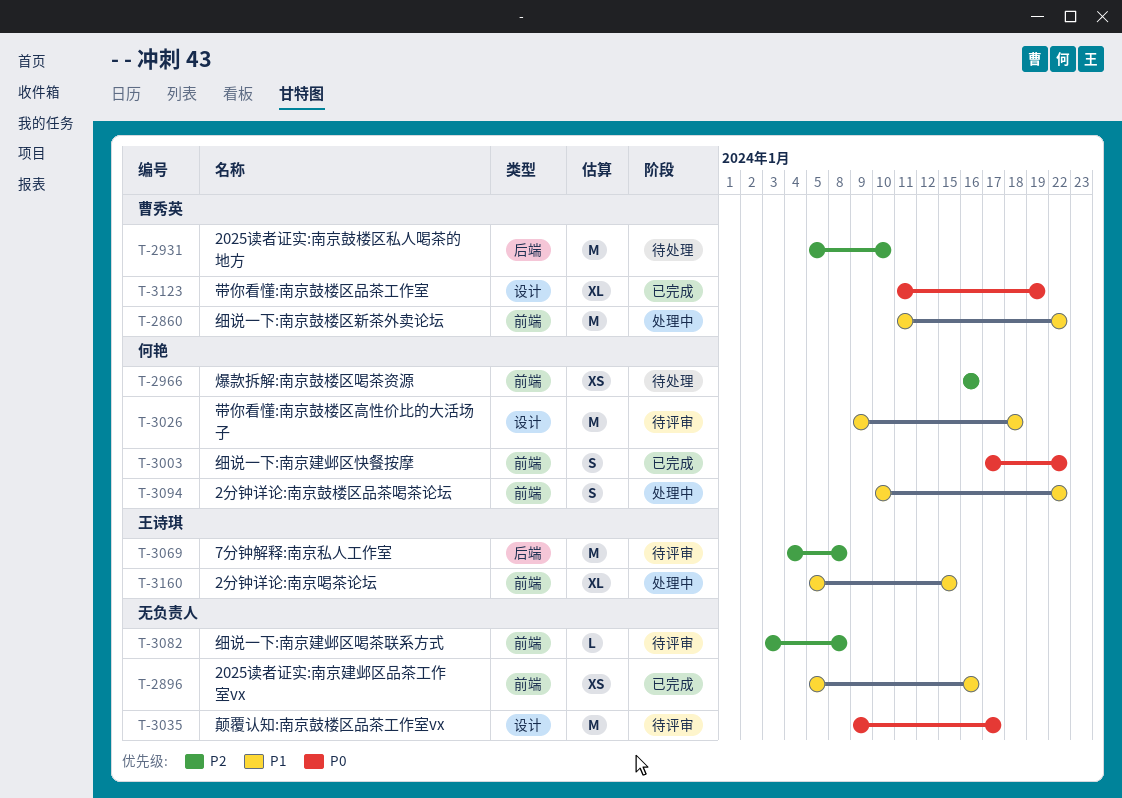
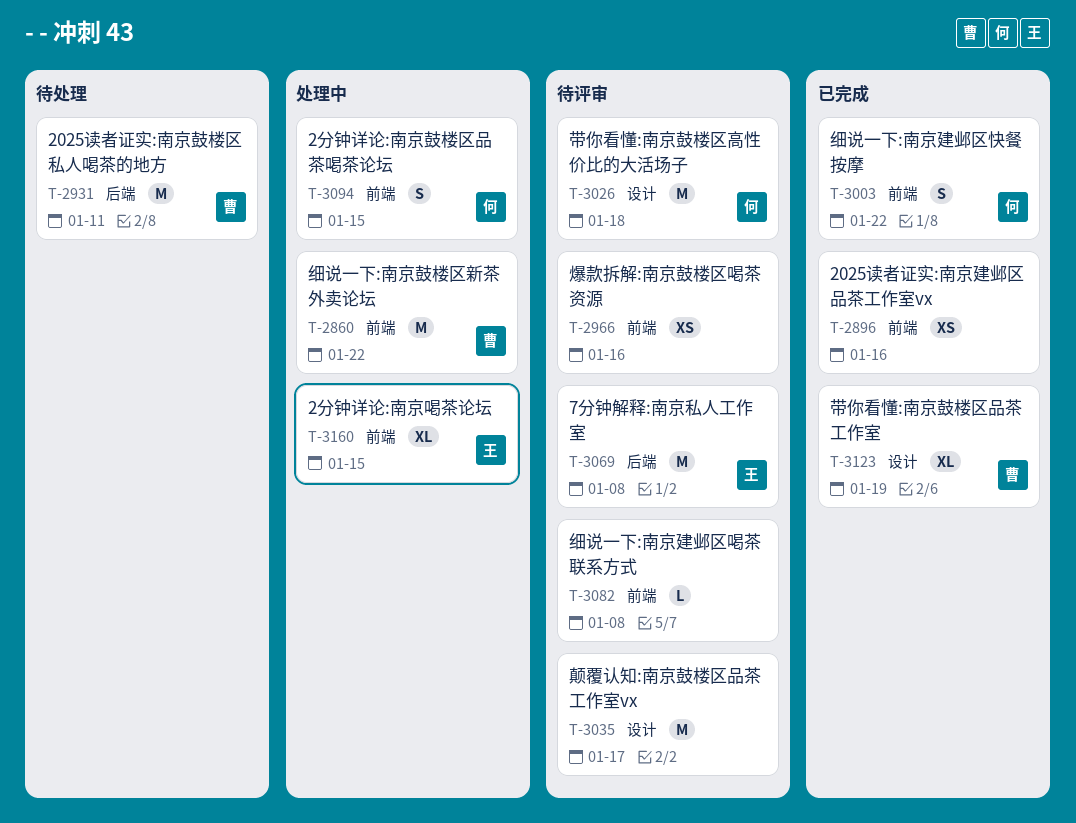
T-2931, due: Jan 10 -> Jan 11
T-2966, status: 待处理 -> 待评审
T-2966, owner: 何艳 -> none
T-3094, due: Jan 22 -> Jan 15

